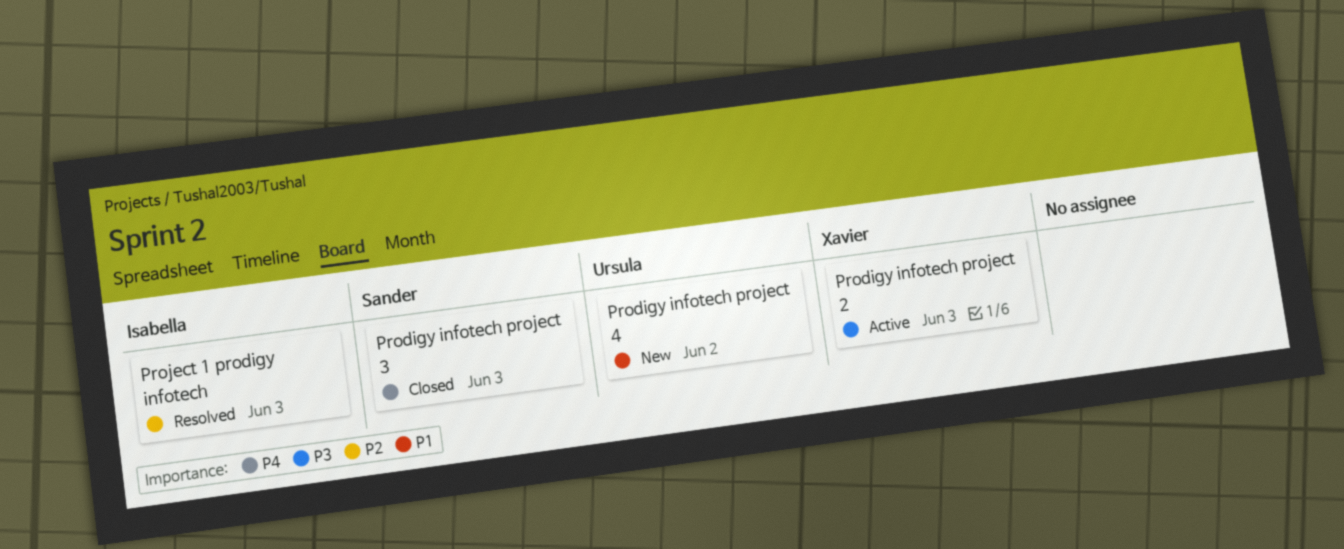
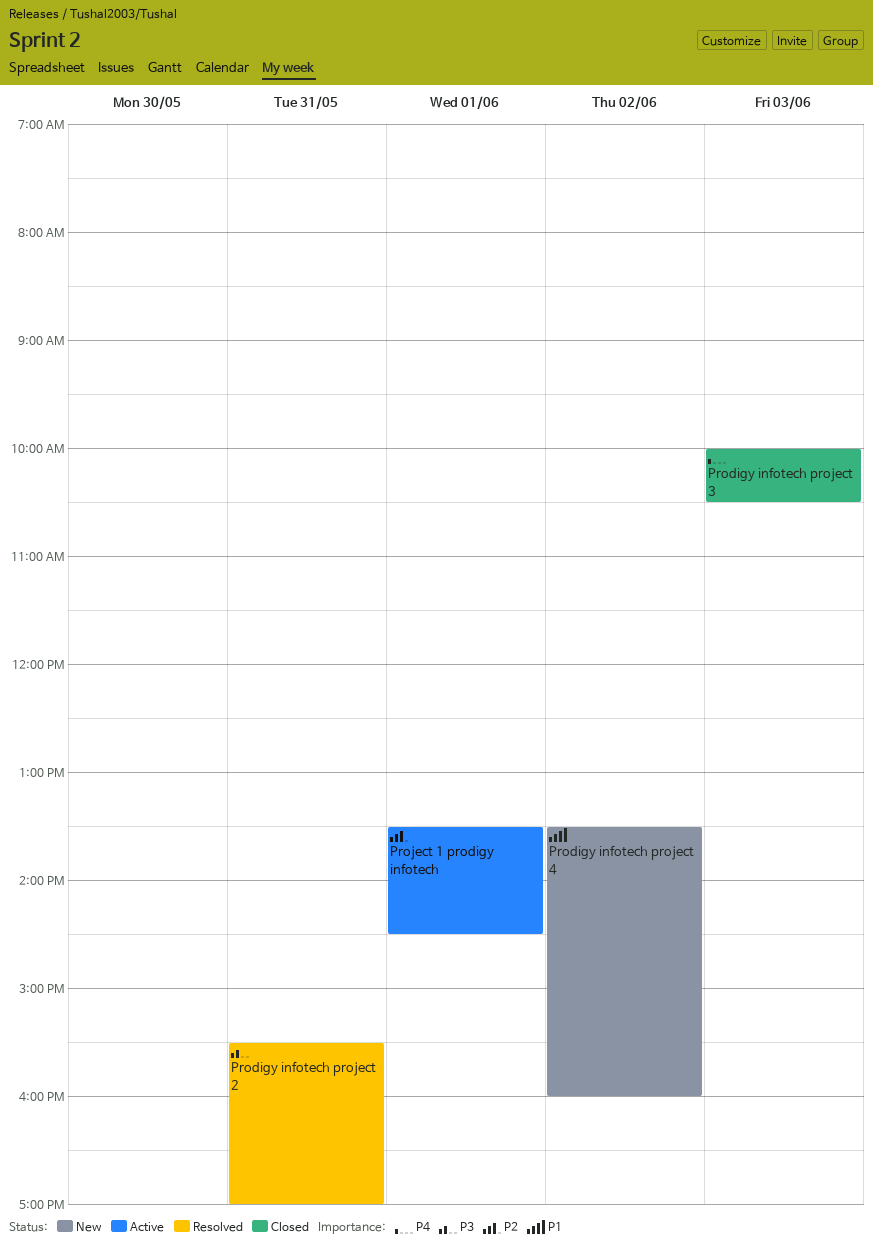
Prodigy infotech project 2, status: Active -> Resolved
Prodigy infotech project 2, day: Jun 3 -> May 31
Project 1 prodigy infotech, status: Resolved -> Active
Project 1 prodigy infotech, day: Jun 3 -> Jun 1

